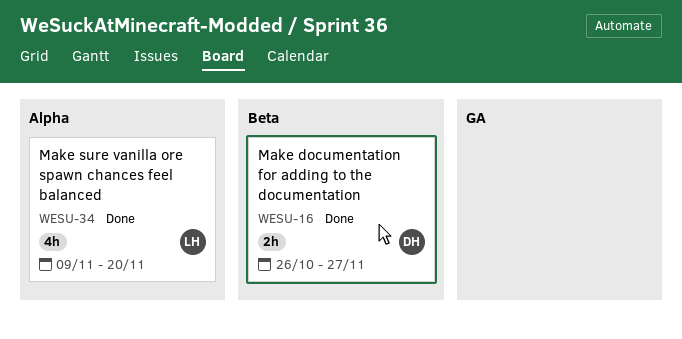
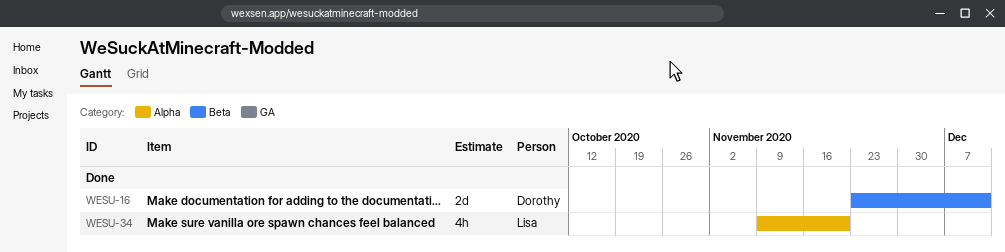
WESU-16, estimate: 2h -> 2d
WESU-16, start: Oct 26 -> Nov 23
WESU-16, due: Nov 27 -> Dec 11

